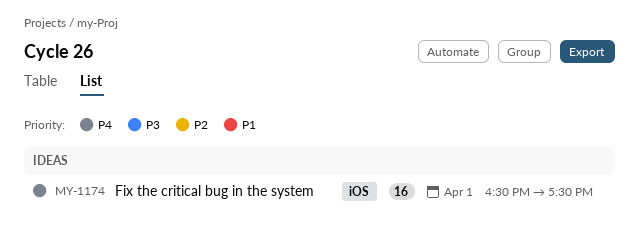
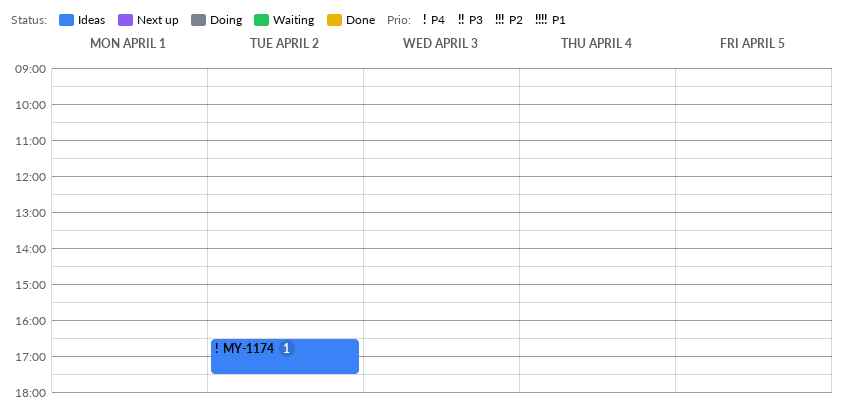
MY-1174, estimate: 16 -> 1
MY-1174, day: Apr 1 -> Apr 2

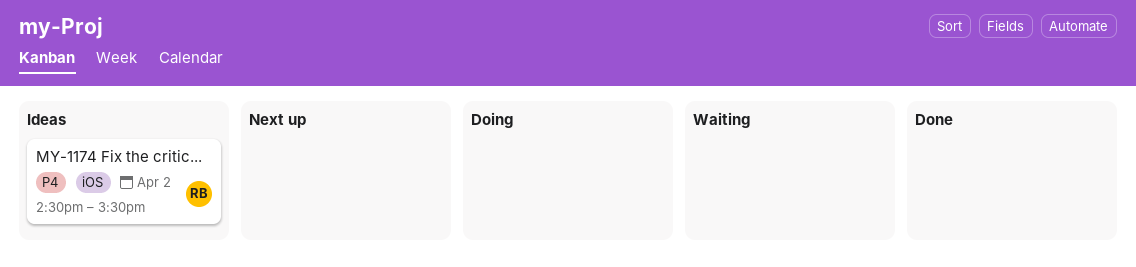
MY-1174, begins: 16:30 -> 14:30
MY-1174, ends: 17:30 -> 15:30

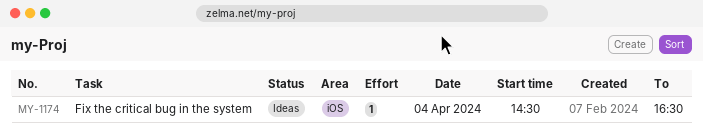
MY-1174, day: Apr 2 -> Apr 4
MY-1174, ends: 15:30 -> 16:30

